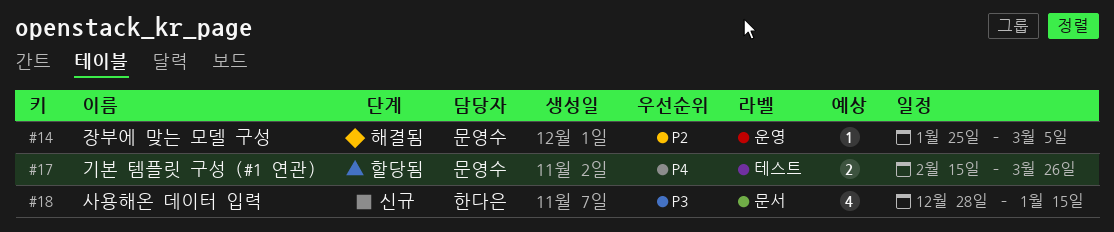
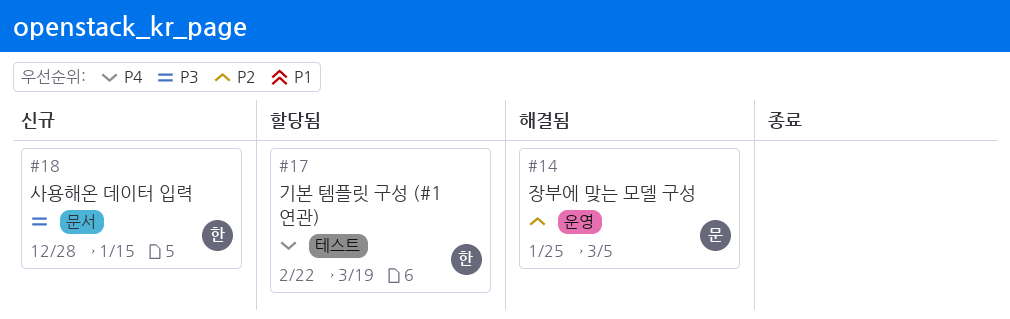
#17, owner: 문영수 -> 한다은
#17, start: Feb 15 -> Feb 22
#17, due: Mar 26 -> Mar 19

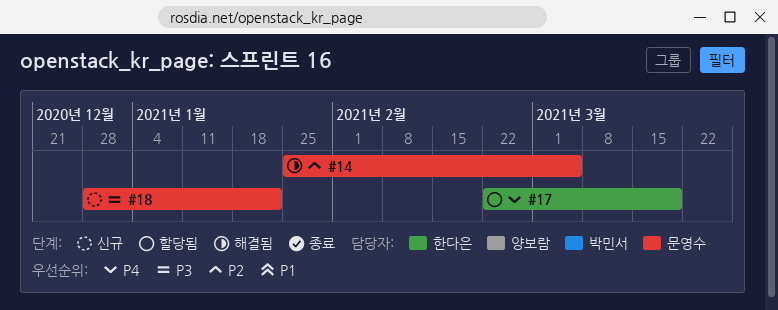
#18, owner: 한다은 -> 문영수
#18, due: Jan 15 -> Jan 22

